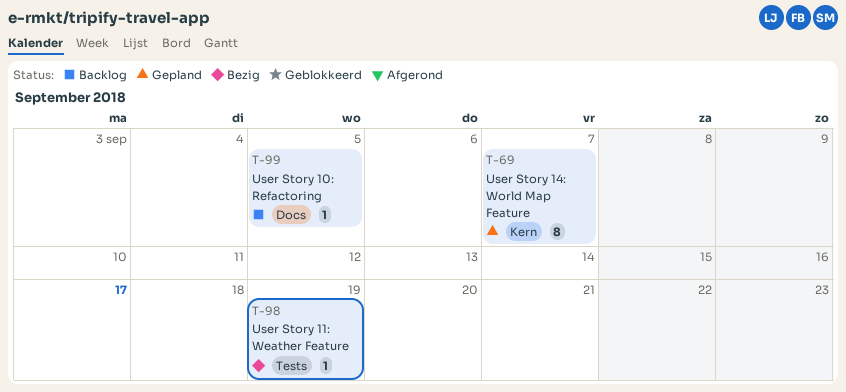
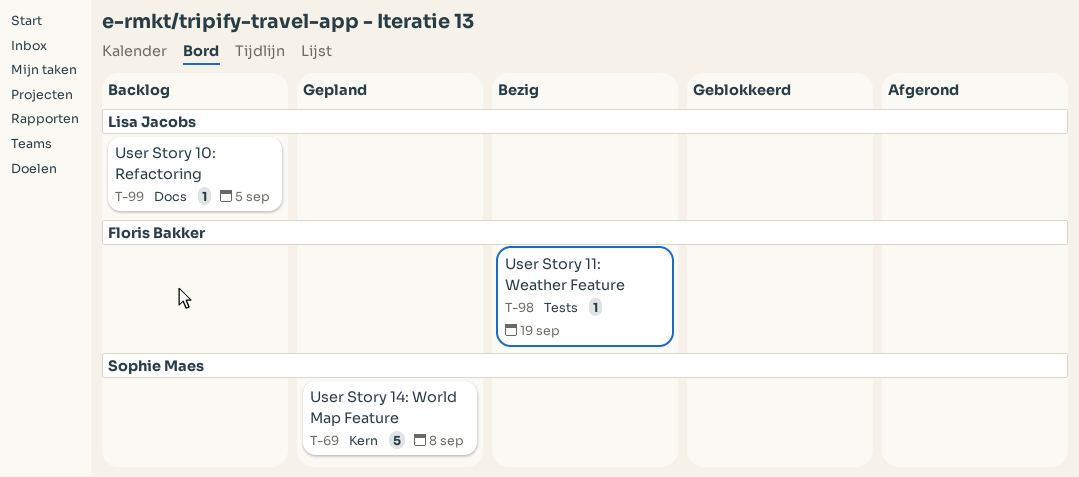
T-69, estimate: 8 -> 5
T-69, due: Sep 7 -> Sep 8

